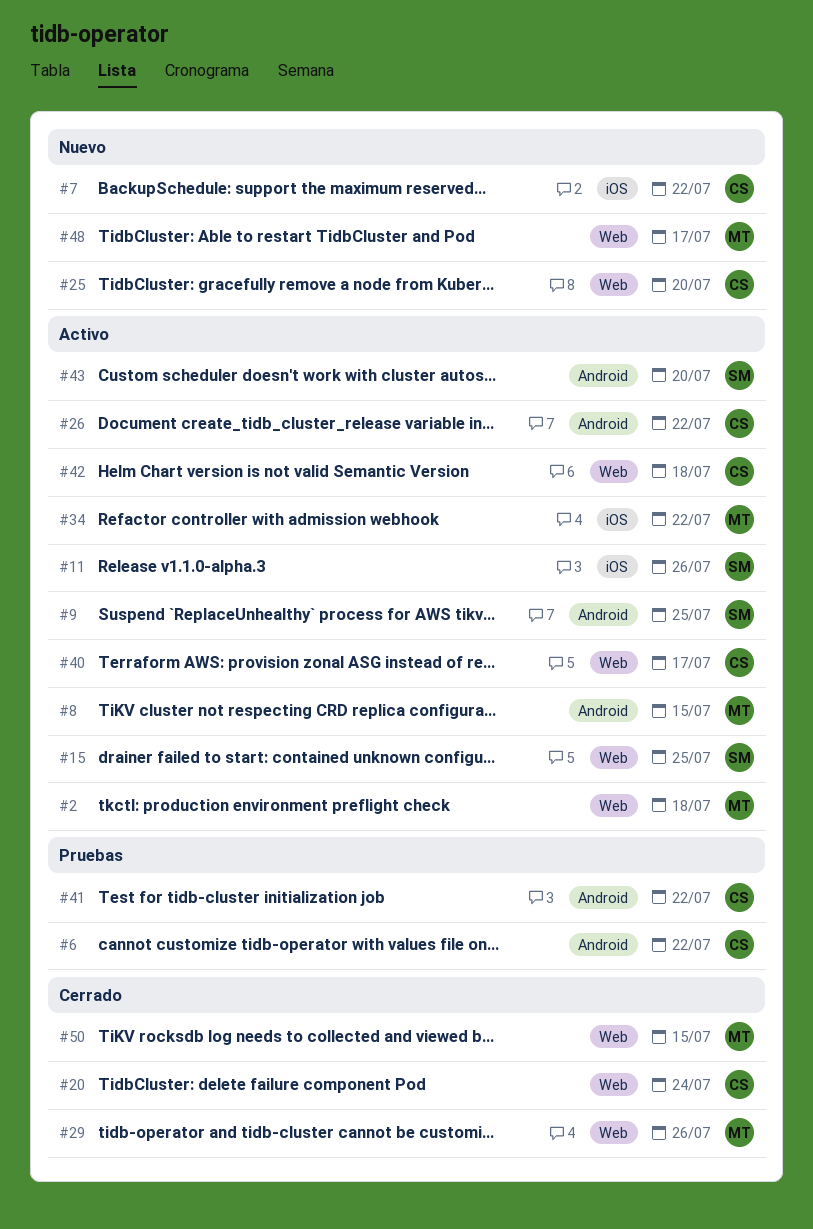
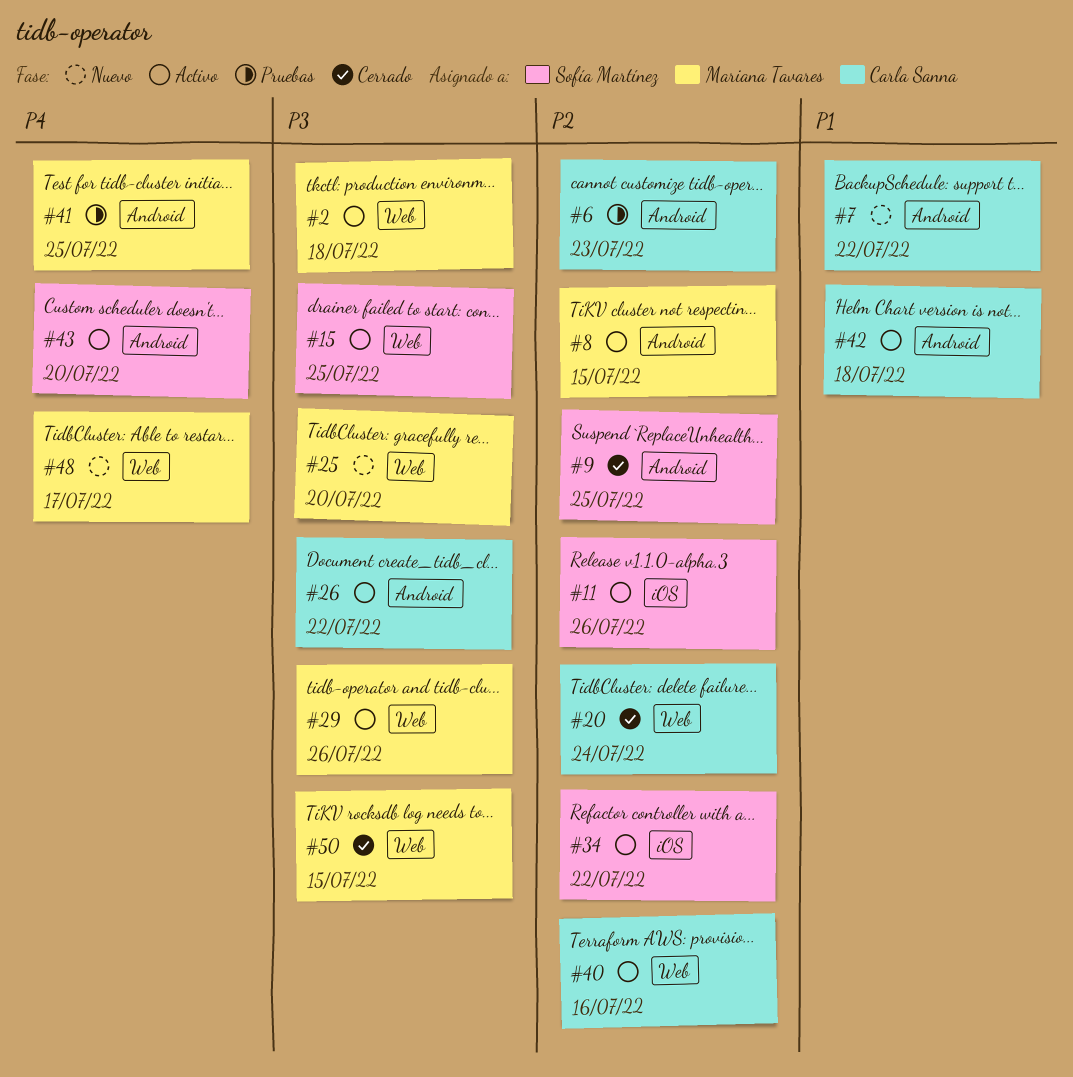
#6, due: Jul 22 -> Jul 23
#7, label: iOS -> Android
#9, status: Activo -> Cerrado
#25, owner: Carla Sanna -> Mariana Tavares
#29, status: Cerrado -> Activo
#34, owner: Mariana Tavares -> Sofía Martínez
#40, due: Jul 17 -> Jul 16
#41, owner: Carla Sanna -> Mariana Tavares
#41, due: Jul 22 -> Jul 25
#42, label: Web -> Android

